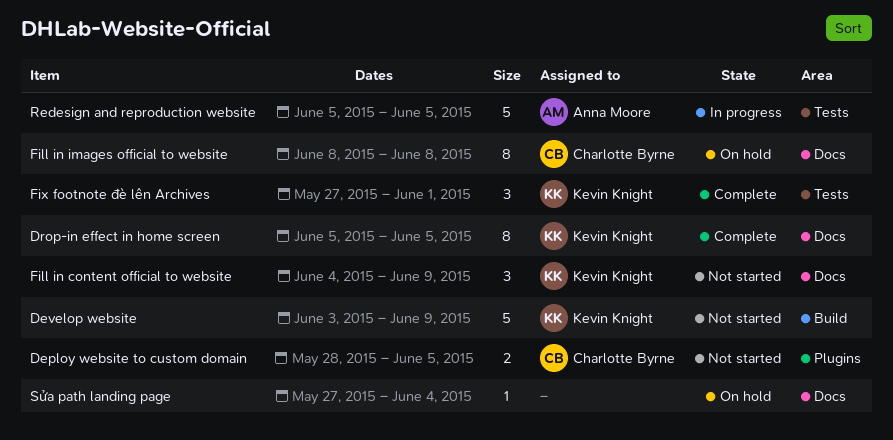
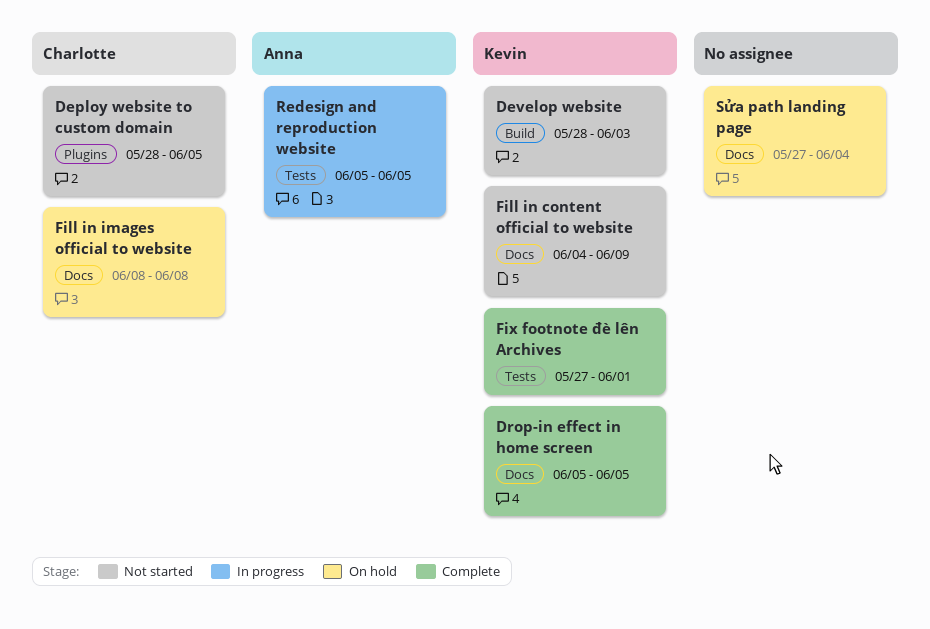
Develop website, start: Jun 3 -> May 28
Develop website, due: Jun 9 -> Jun 3

